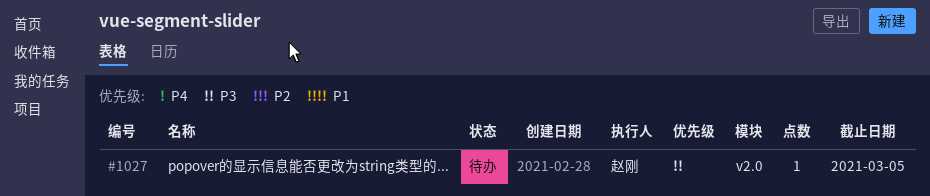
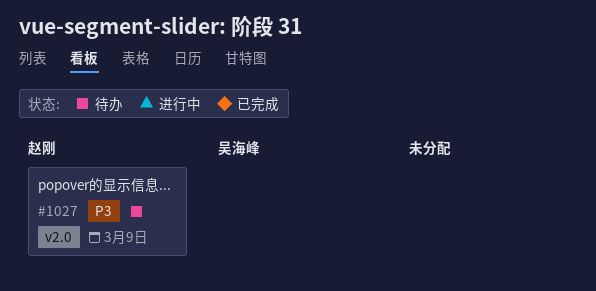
#1027, due: Mar 5 -> Mar 9

